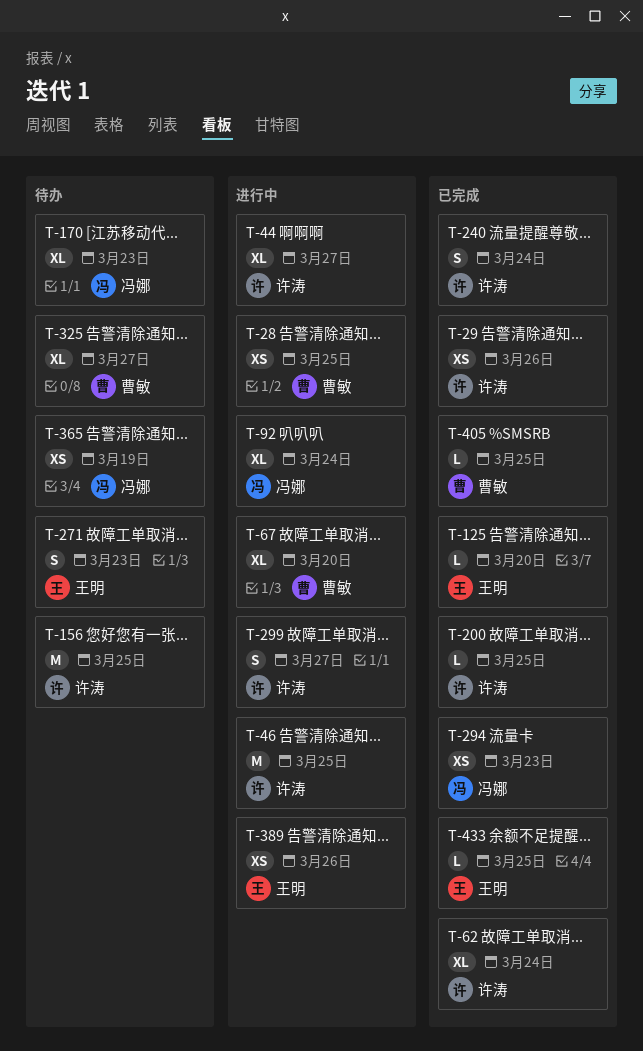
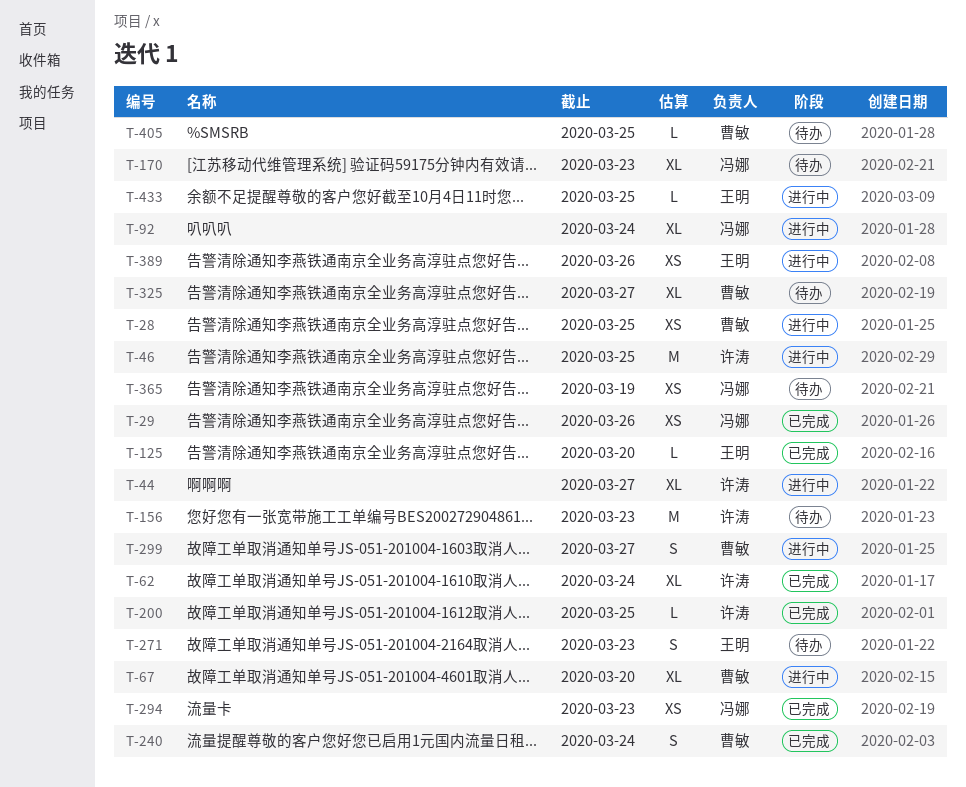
T-29, owner: 许涛 -> 冯娜
T-156, due: Mar 25 -> Mar 23
T-240, owner: 许涛 -> 曹敏
T-299, owner: 许涛 -> 曹敏
T-405, status: 已完成 -> 待办
T-433, status: 已完成 -> 进行中

